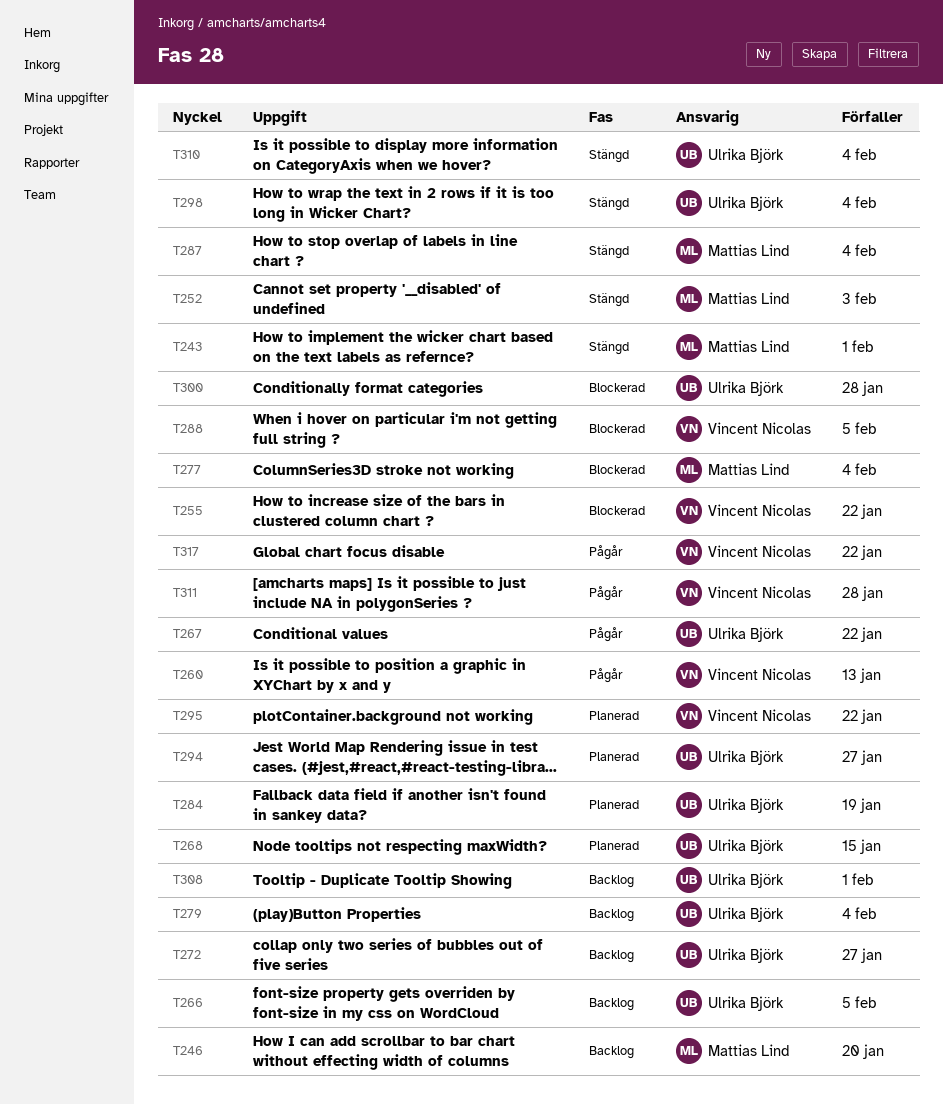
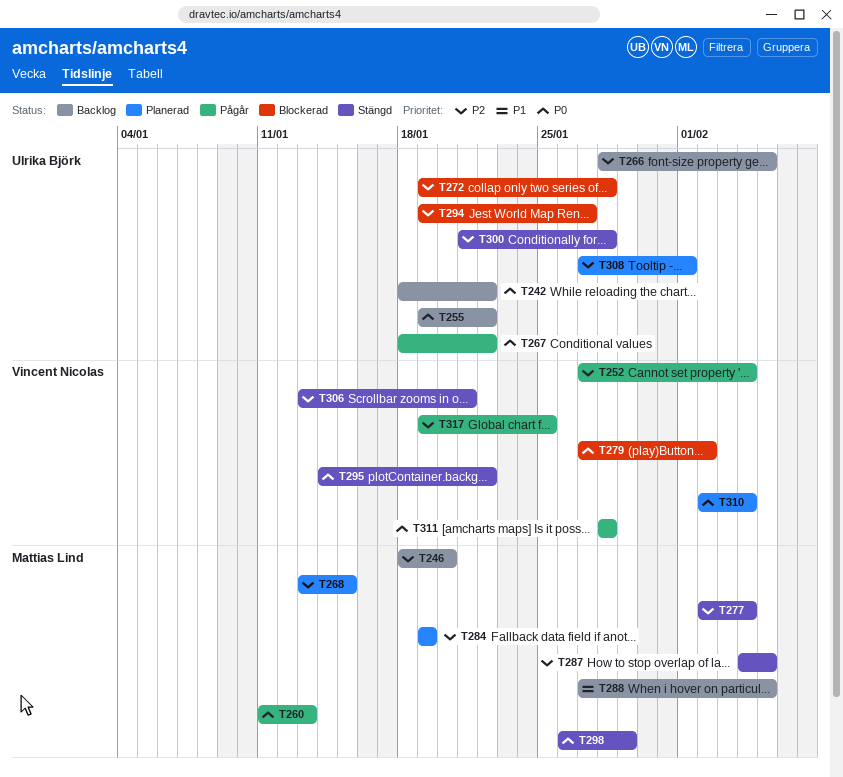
T242: none -> present
T243: present -> none
T252, status: Stängd -> Pågår
T252, owner: Mattias Lind -> Vincent Nicolas
T252, due: Feb 3 -> Feb 4
T255, status: Blockerad -> Backlog
T255, owner: Vincent Nicolas -> Ulrika Björk
T260, owner: Vincent Nicolas -> Mattias Lind
T268, owner: Ulrika Björk -> Mattias Lind
T272, status: Backlog -> Blockerad
T272, due: Jan 27 -> Jan 28
T277, status: Blockerad -> Stängd
T279, status: Backlog -> Blockerad
T279, owner: Ulrika Björk -> Vincent Nicolas
T279, due: Feb 4 -> Feb 2
T284, owner: Ulrika Björk -> Mattias Lind
T287, due: Feb 4 -> Feb 5
T288, status: Blockerad -> Backlog
T288, owner: Vincent Nicolas -> Mattias Lind
T294, status: Planerad -> Blockerad
T295, status: Planerad -> Stängd
T298, owner: Ulrika Björk -> Mattias Lind
T298, due: Feb 4 -> Jan 29
T300, status: Blockerad -> Stängd
T306: none -> present
T308, status: Backlog -> Planerad
T310, status: Stängd -> Planerad
T310, owner: Ulrika Björk -> Vincent Nicolas
T317, due: Jan 22 -> Jan 25

